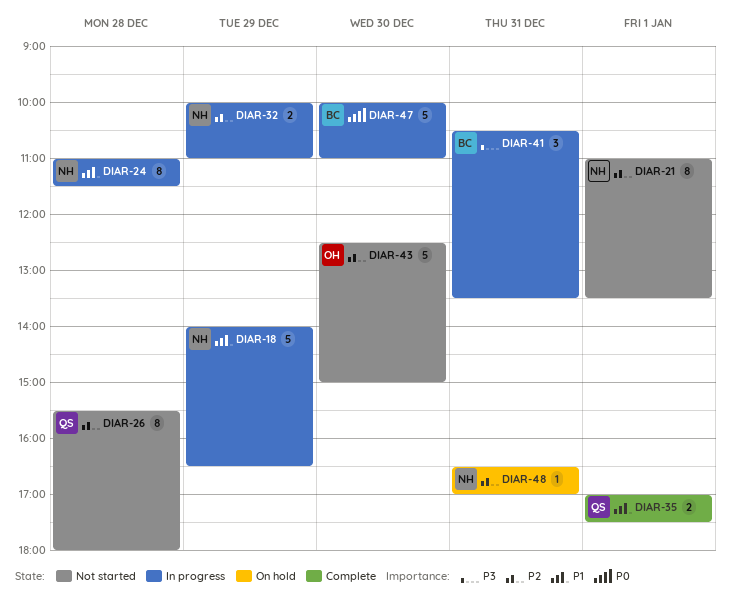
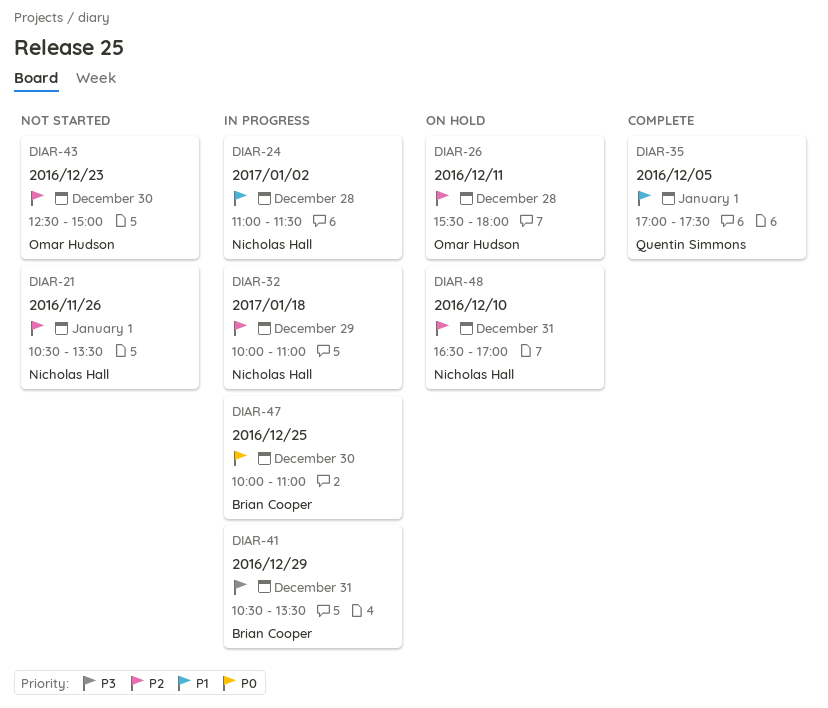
DIAR-18: present -> none
DIAR-21, begins: 11:00 -> 10:30
DIAR-26, status: Not started -> On hold
DIAR-26, owner: Quentin Simmons -> Omar Hudson

